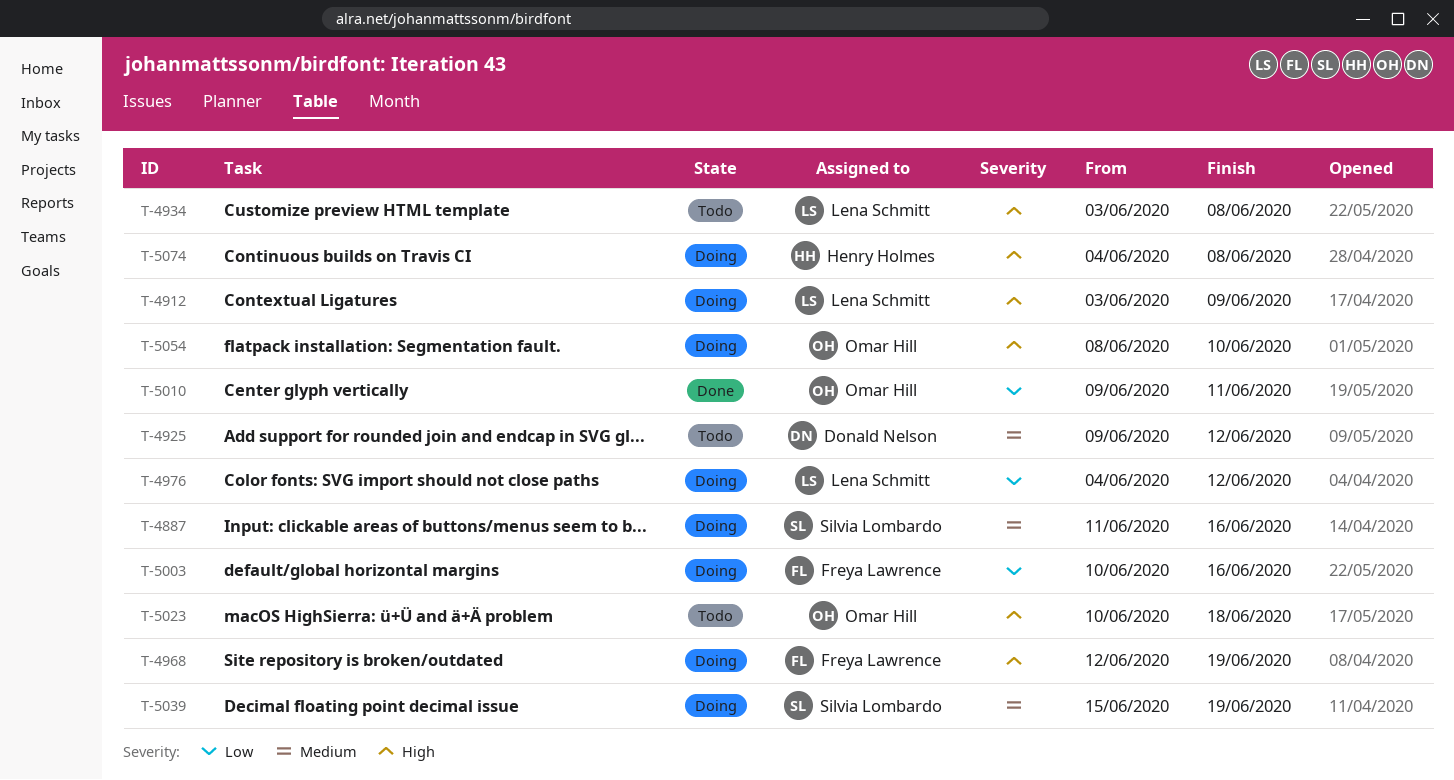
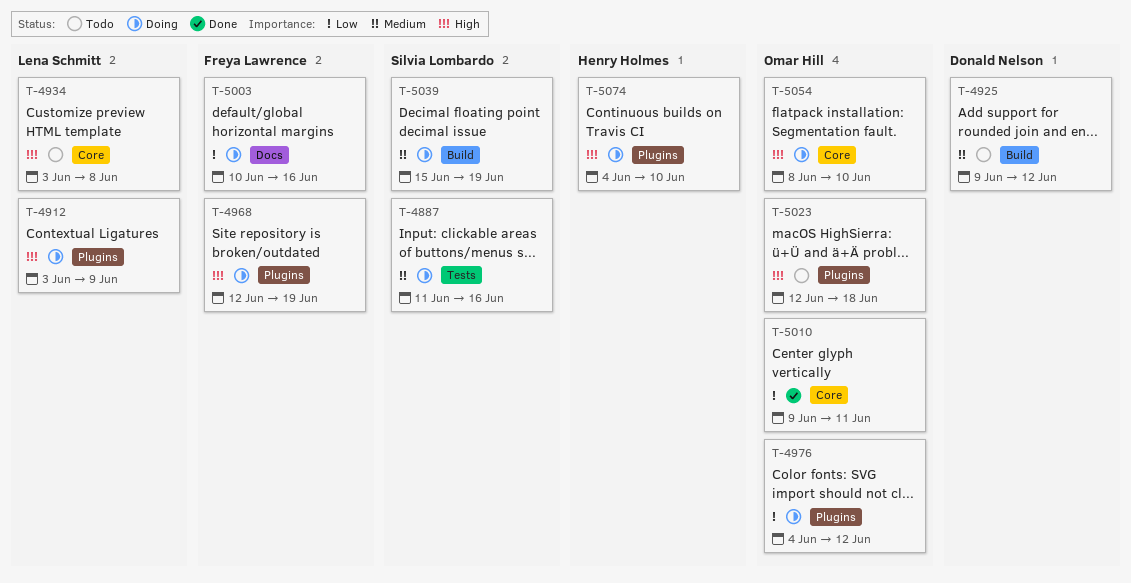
T-4976, owner: Lena Schmitt -> Omar Hill
T-5023, start: Jun 10 -> Jun 12
T-5074, due: Jun 8 -> Jun 10

